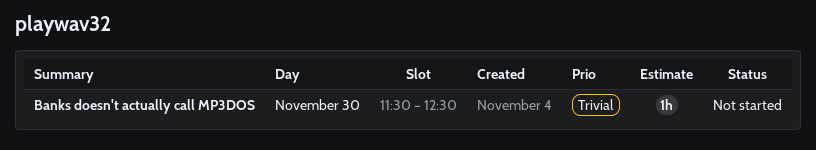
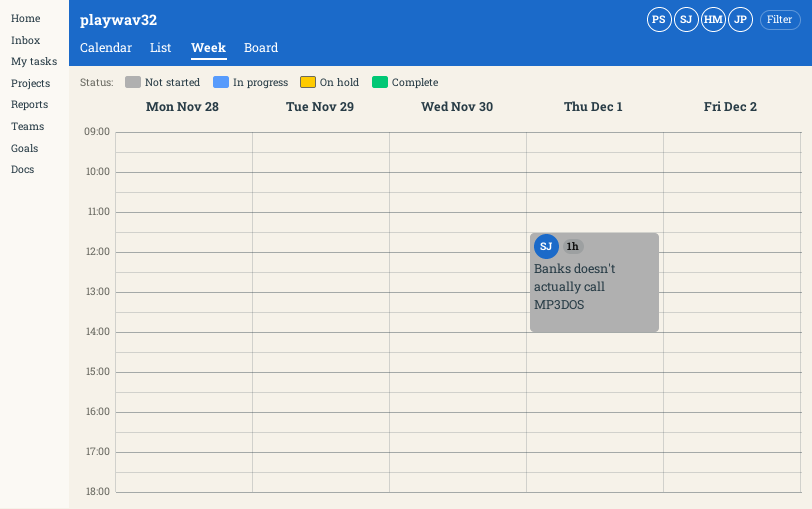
Banks doesn't actually call MP3DOS, day: Nov 30 -> Dec 1
Banks doesn't actually call MP3DOS, ends: 12:30 -> 14:00

